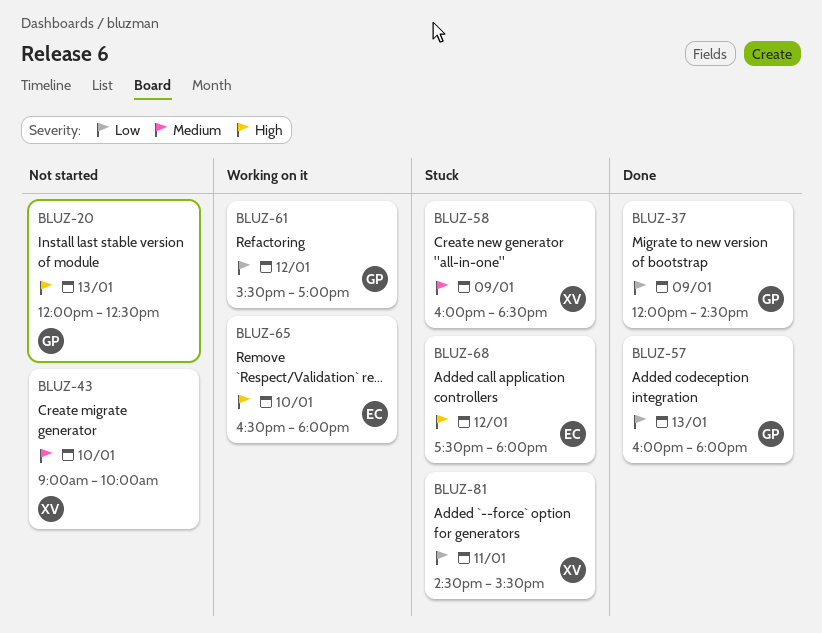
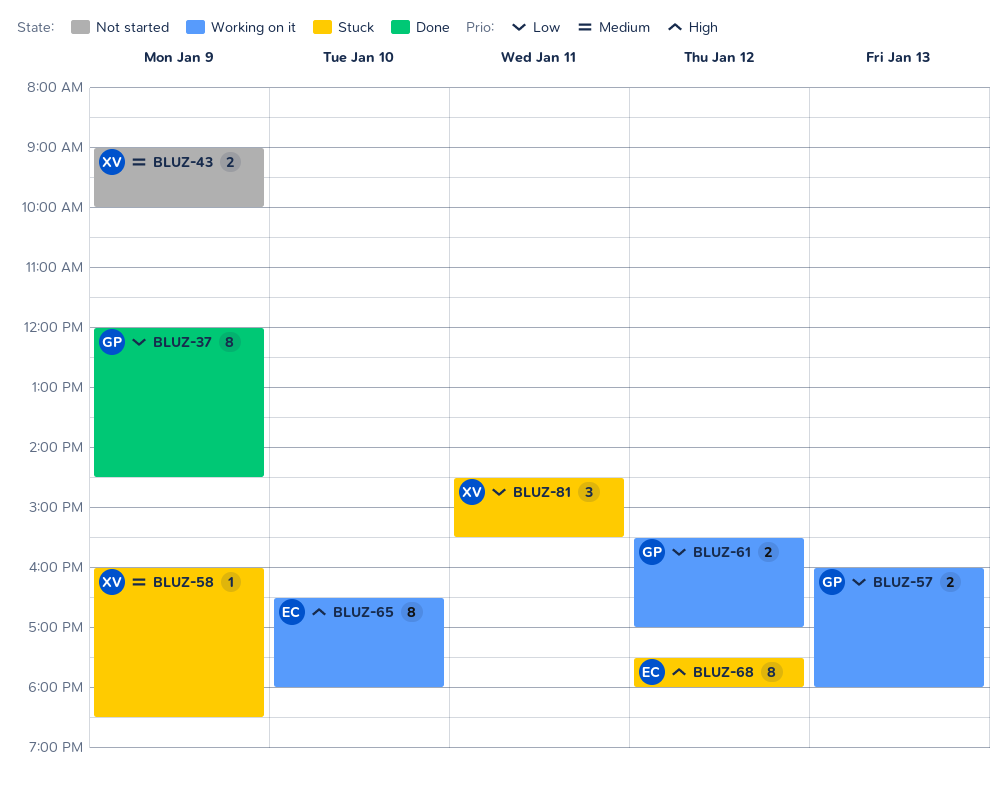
BLUZ-20: present -> none
BLUZ-43, day: Jan 10 -> Jan 9
BLUZ-57, status: Done -> Working on it

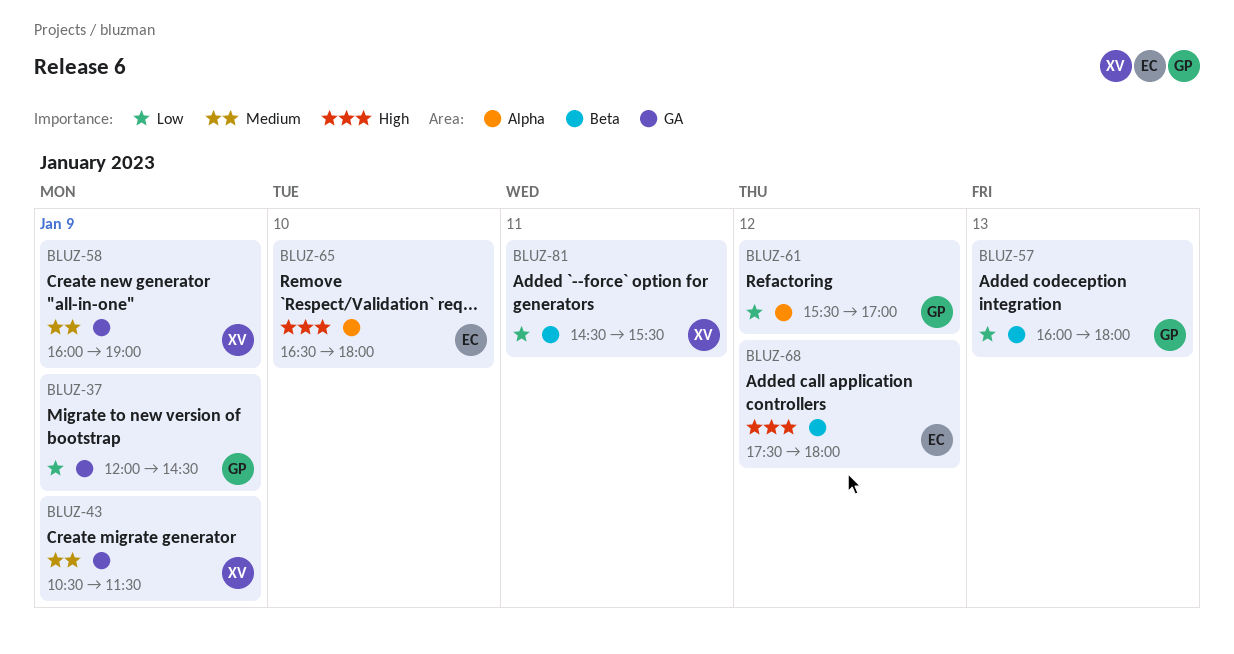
BLUZ-43, begins: 09:00 -> 10:30
BLUZ-43, ends: 10:00 -> 11:30
BLUZ-58, ends: 18:30 -> 19:00

